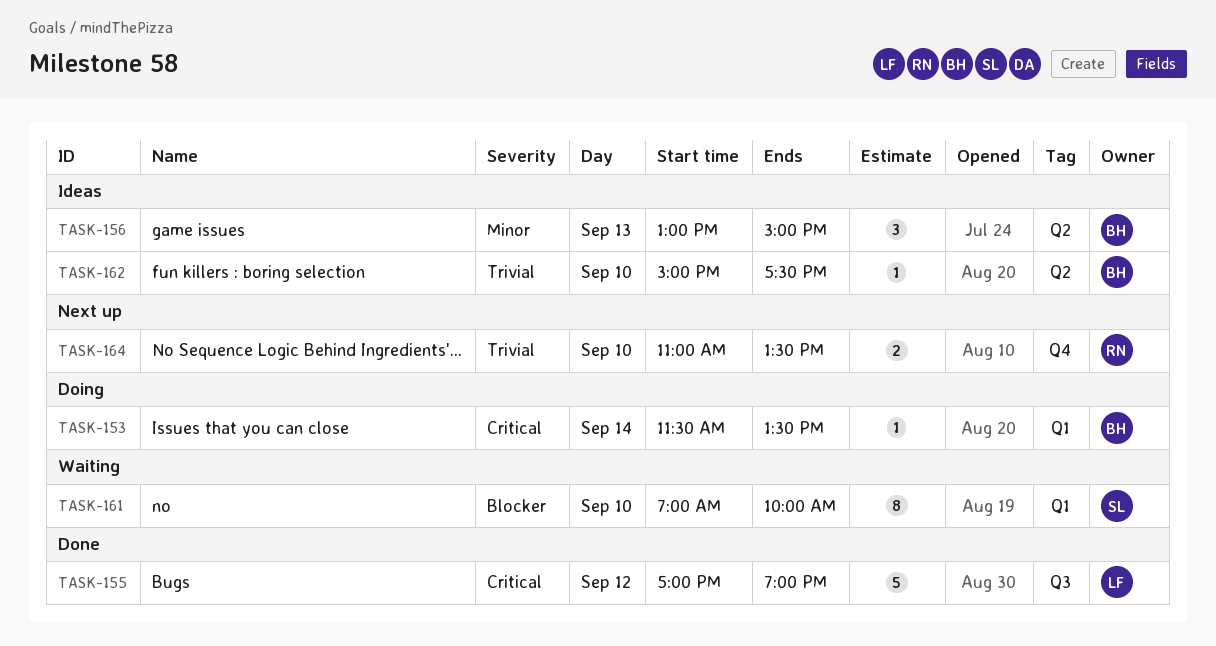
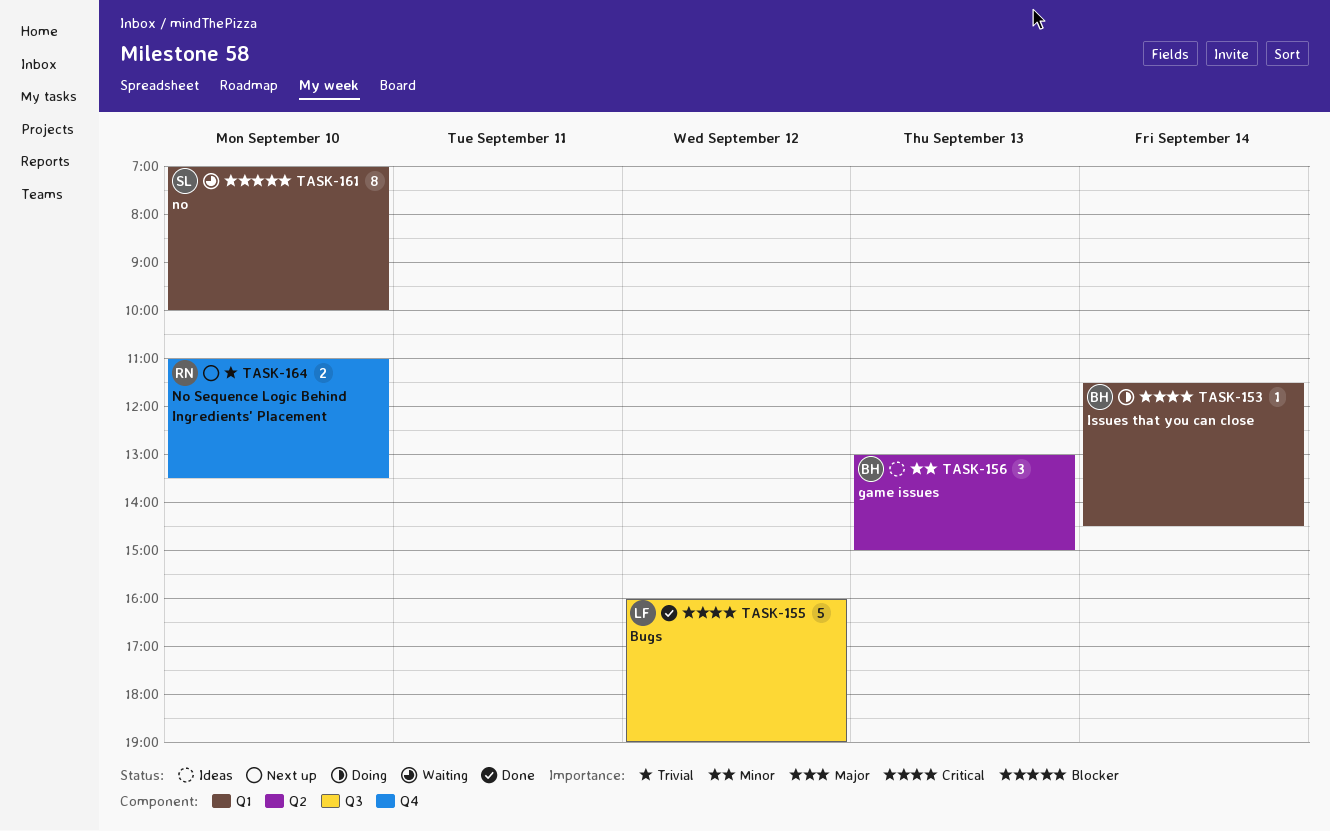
TASK-153, ends: 13:30 -> 14:30
TASK-155, begins: 17:00 -> 16:00
TASK-162: present -> none

